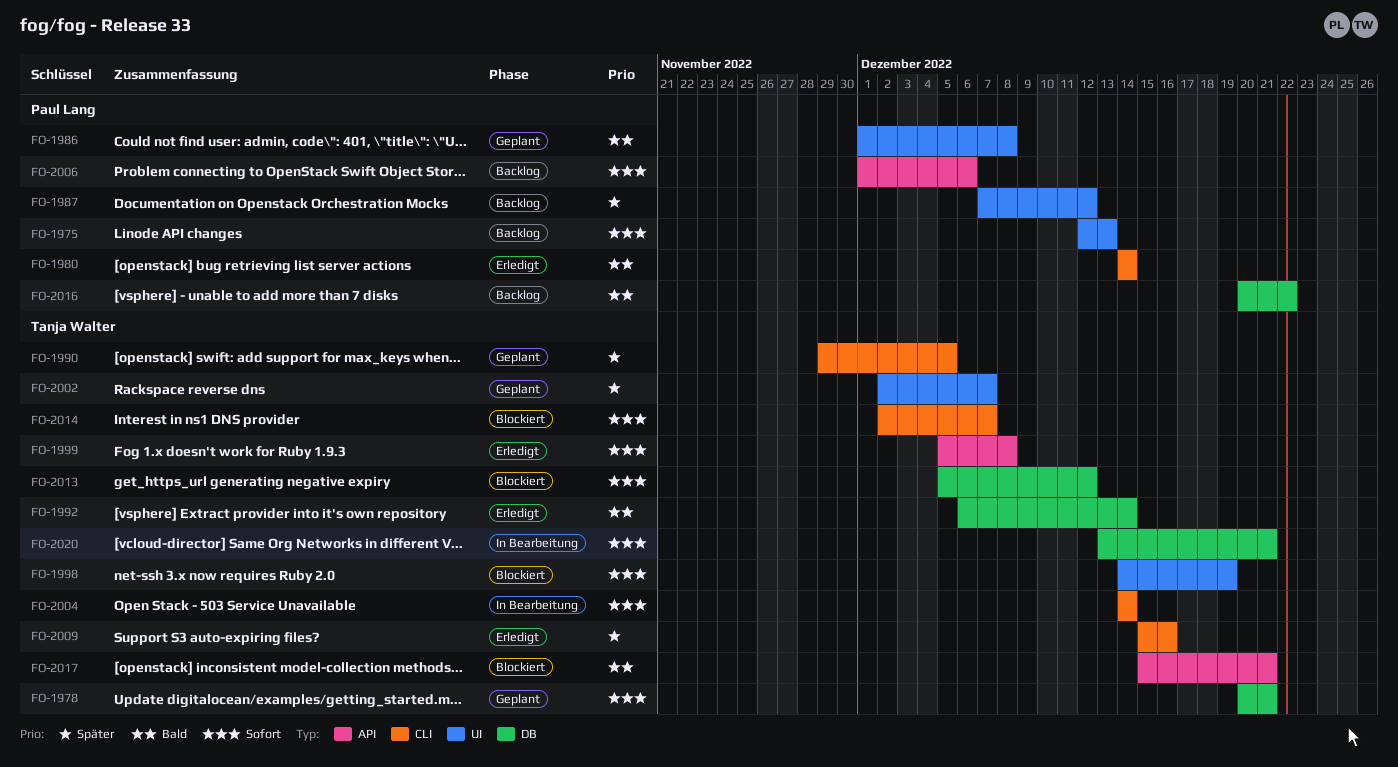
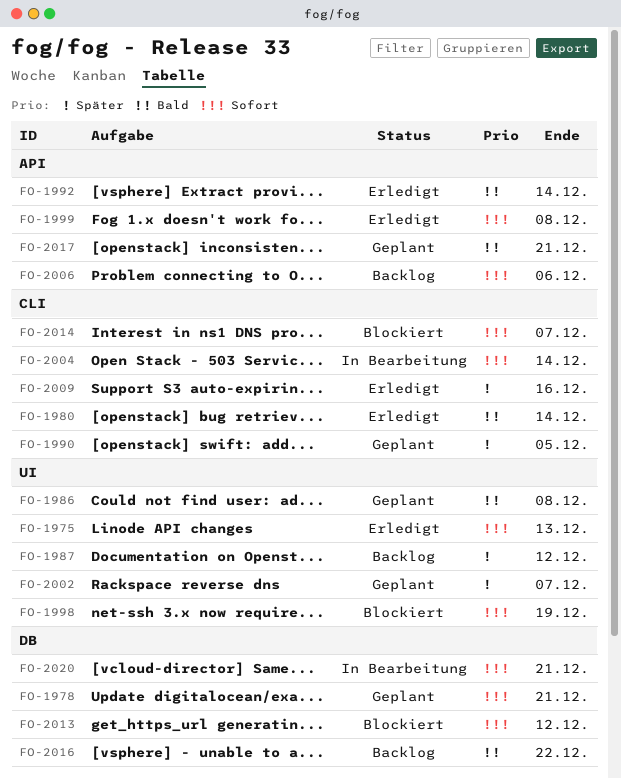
FO-1975, status: Backlog -> Erledigt
FO-1992, label: DB -> API
FO-2017, status: Blockiert -> Geplant

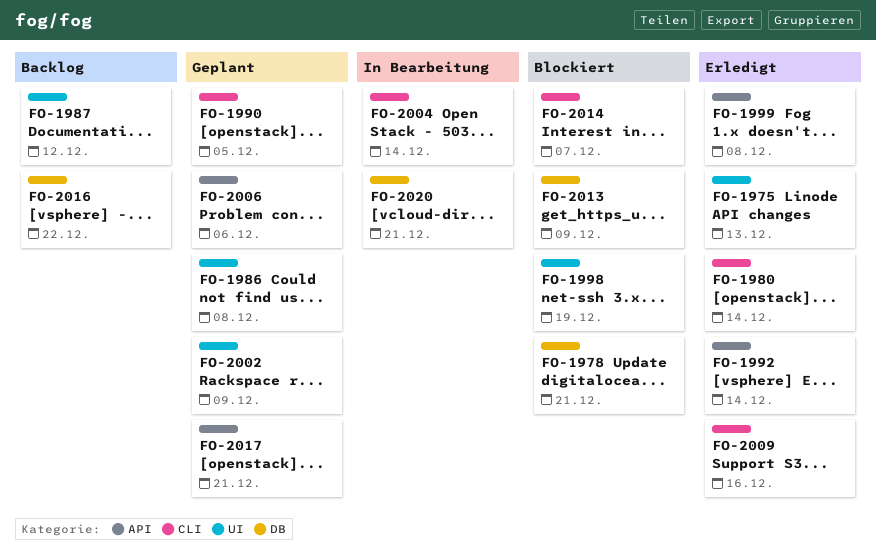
FO-1978, status: Geplant -> Blockiert
FO-2002, due: Dec 7 -> Dec 9
FO-2006, status: Backlog -> Geplant
FO-2013, due: Dec 12 -> Dec 9

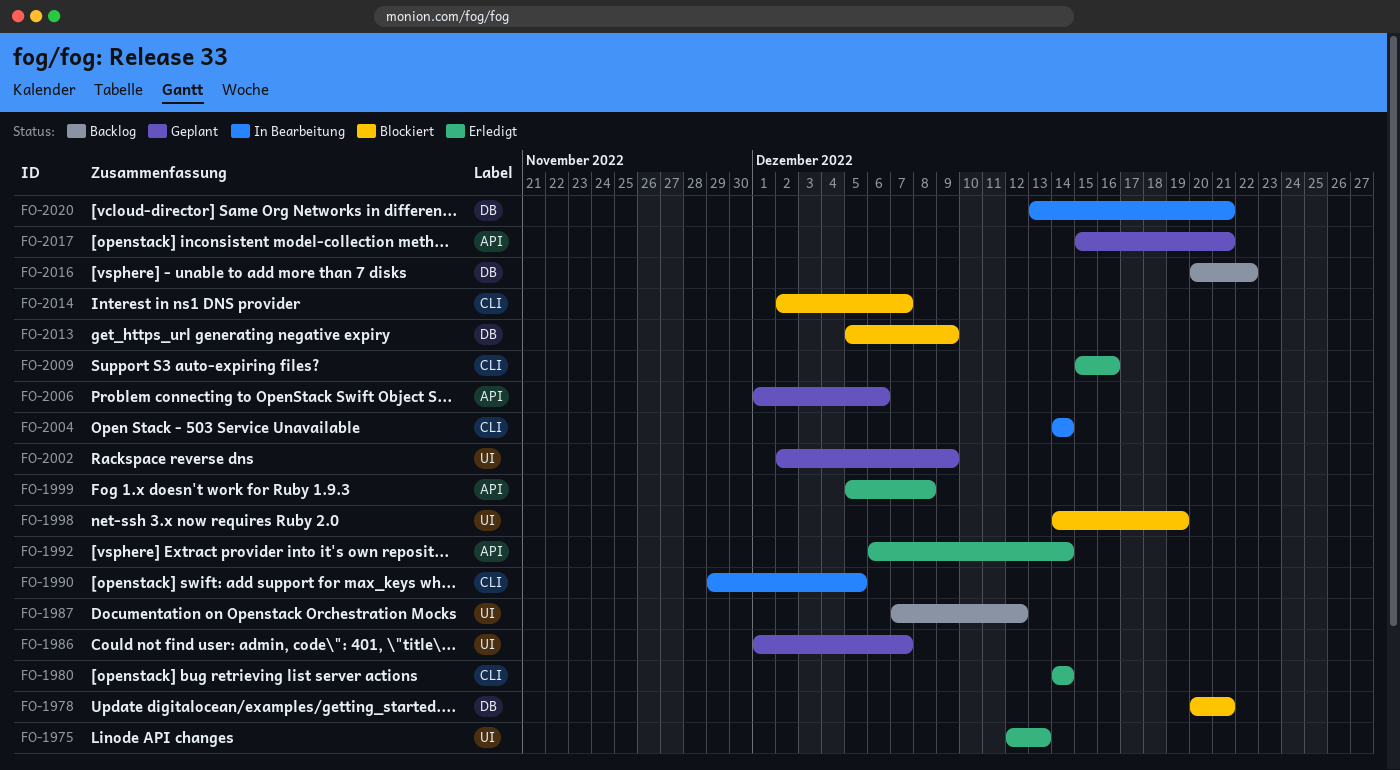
FO-1986, due: Dec 8 -> Dec 7
FO-1990, status: Geplant -> In Bearbeitung

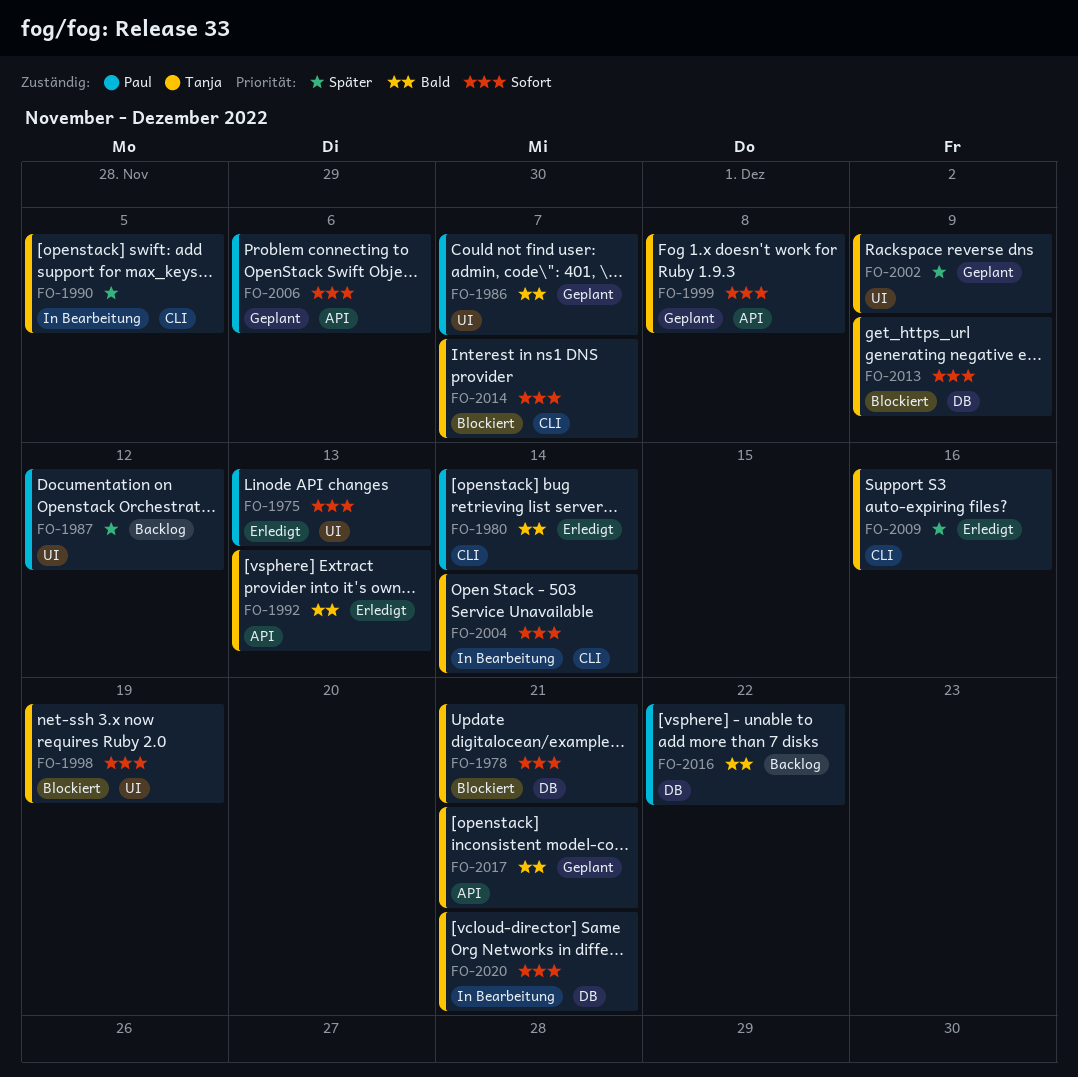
FO-1992, due: Dec 14 -> Dec 13
FO-1999, status: Erledigt -> Geplant

